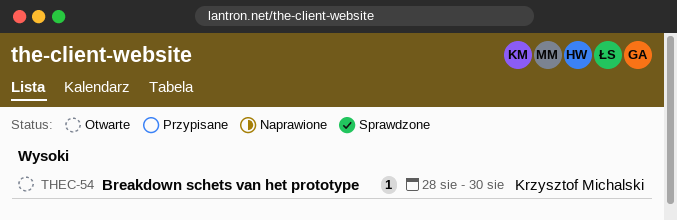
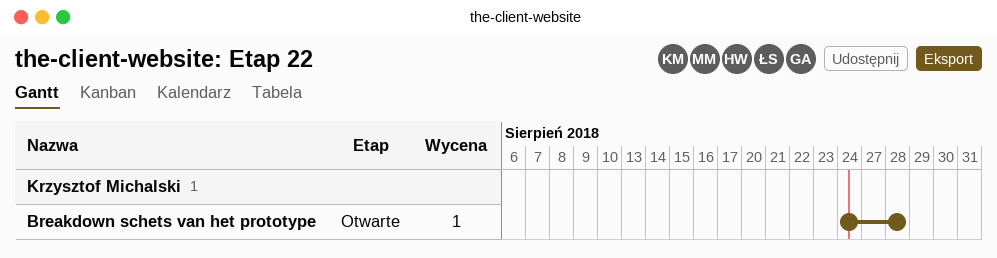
Breakdown schets van het prototype, start: Aug 28 -> Aug 24
Breakdown schets van het prototype, due: Aug 30 -> Aug 28

